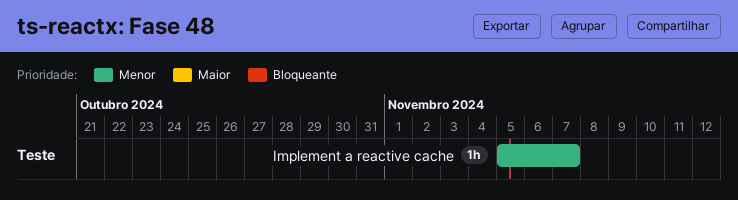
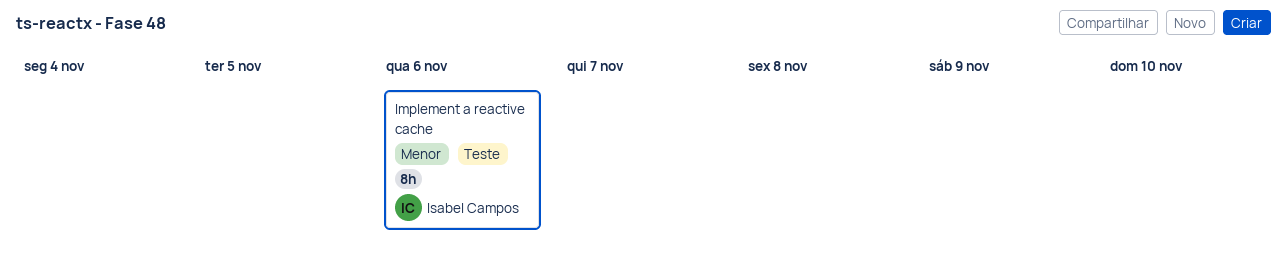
Implement a reactive cache, estimate: 1h -> 8h
Implement a reactive cache, due: Nov 7 -> Nov 6

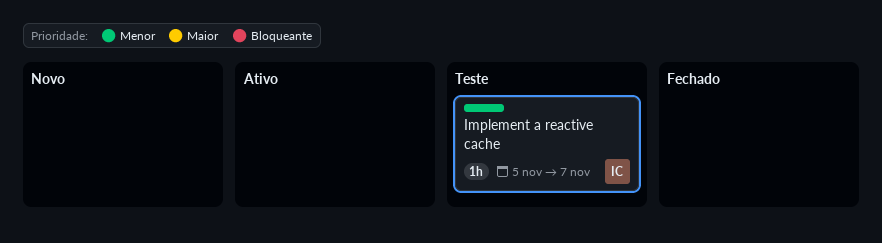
Implement a reactive cache, estimate: 8h -> 1h
Implement a reactive cache, due: Nov 6 -> Nov 7

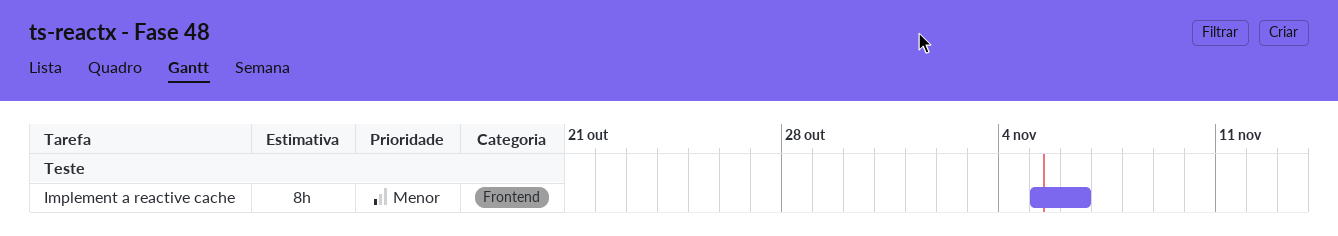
Implement a reactive cache, estimate: 1h -> 8h
Implement a reactive cache, due: Nov 7 -> Nov 6

